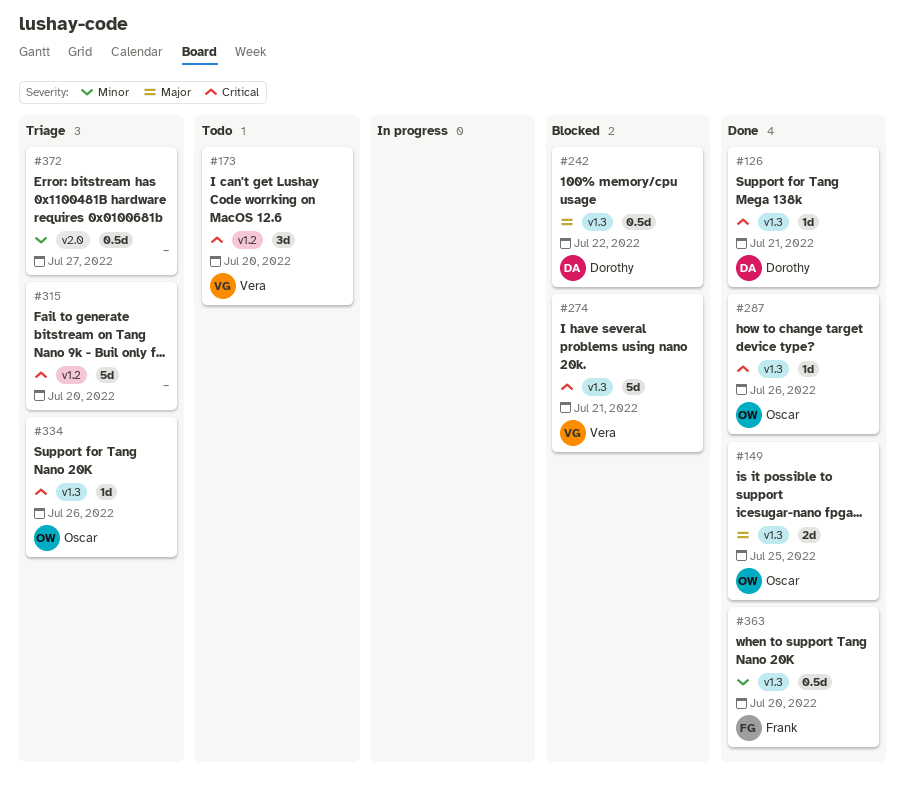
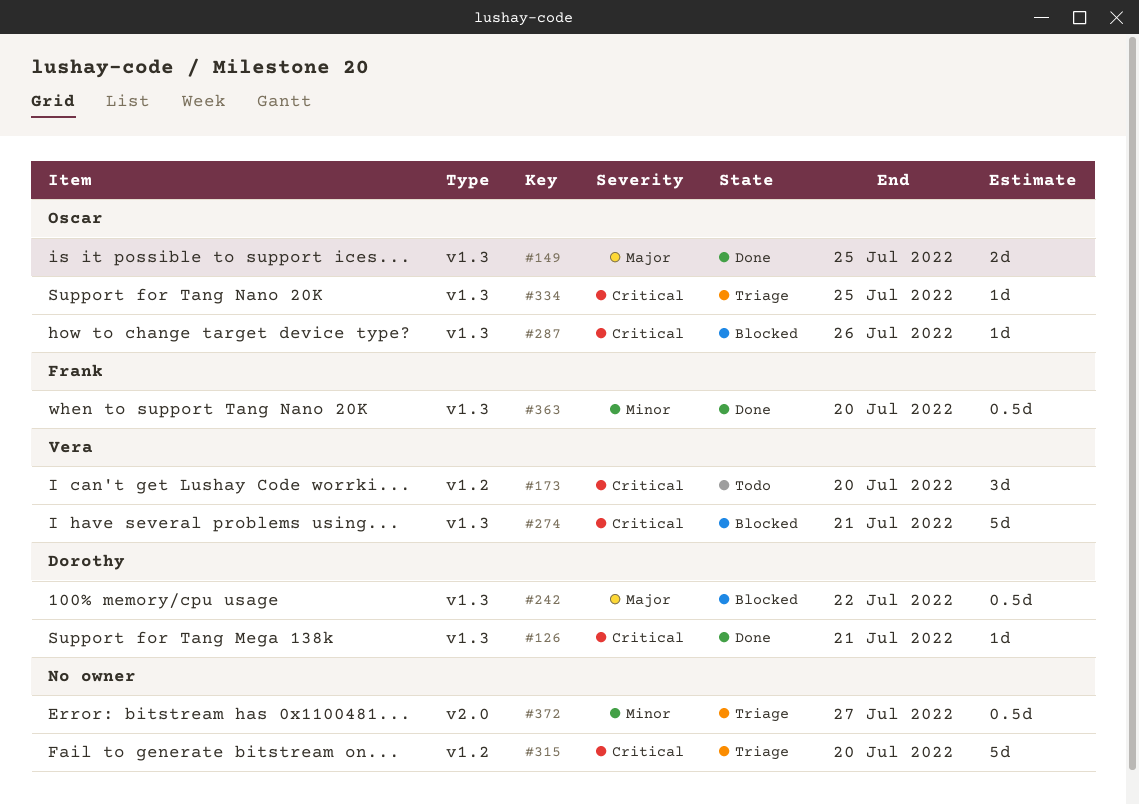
#287, status: Done -> Blocked
#334, due: Jul 26 -> Jul 25

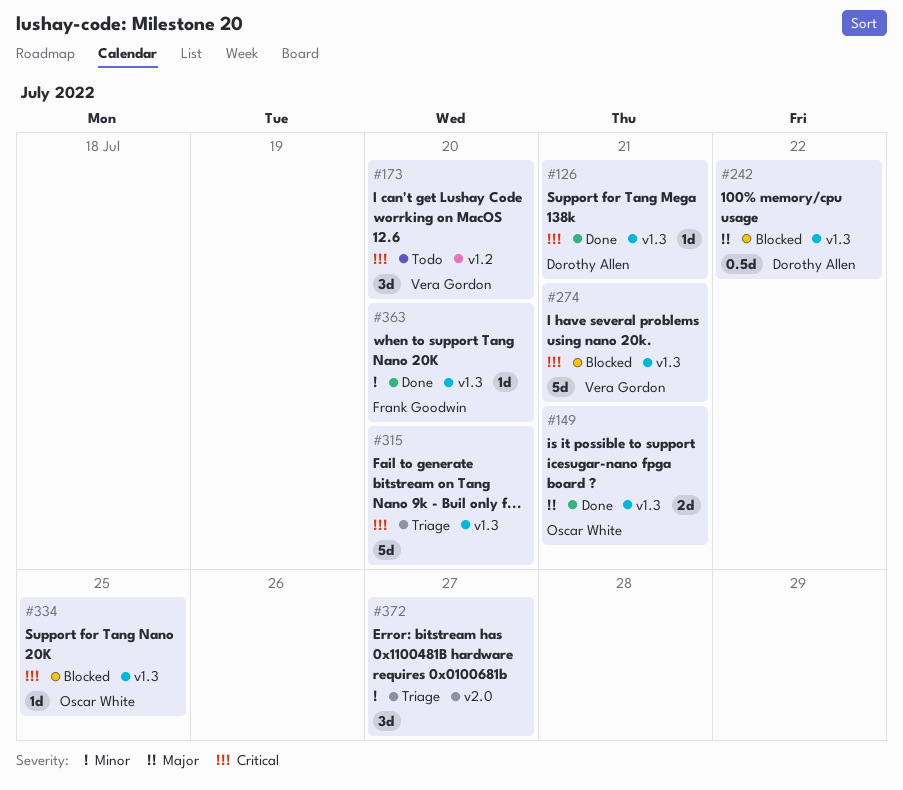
#149, due: Jul 25 -> Jul 21
#287: present -> none
#315, label: v1.2 -> v1.3
#334, status: Triage -> Blocked
#363, estimate: 0.5d -> 1d
#372, estimate: 0.5d -> 3d

